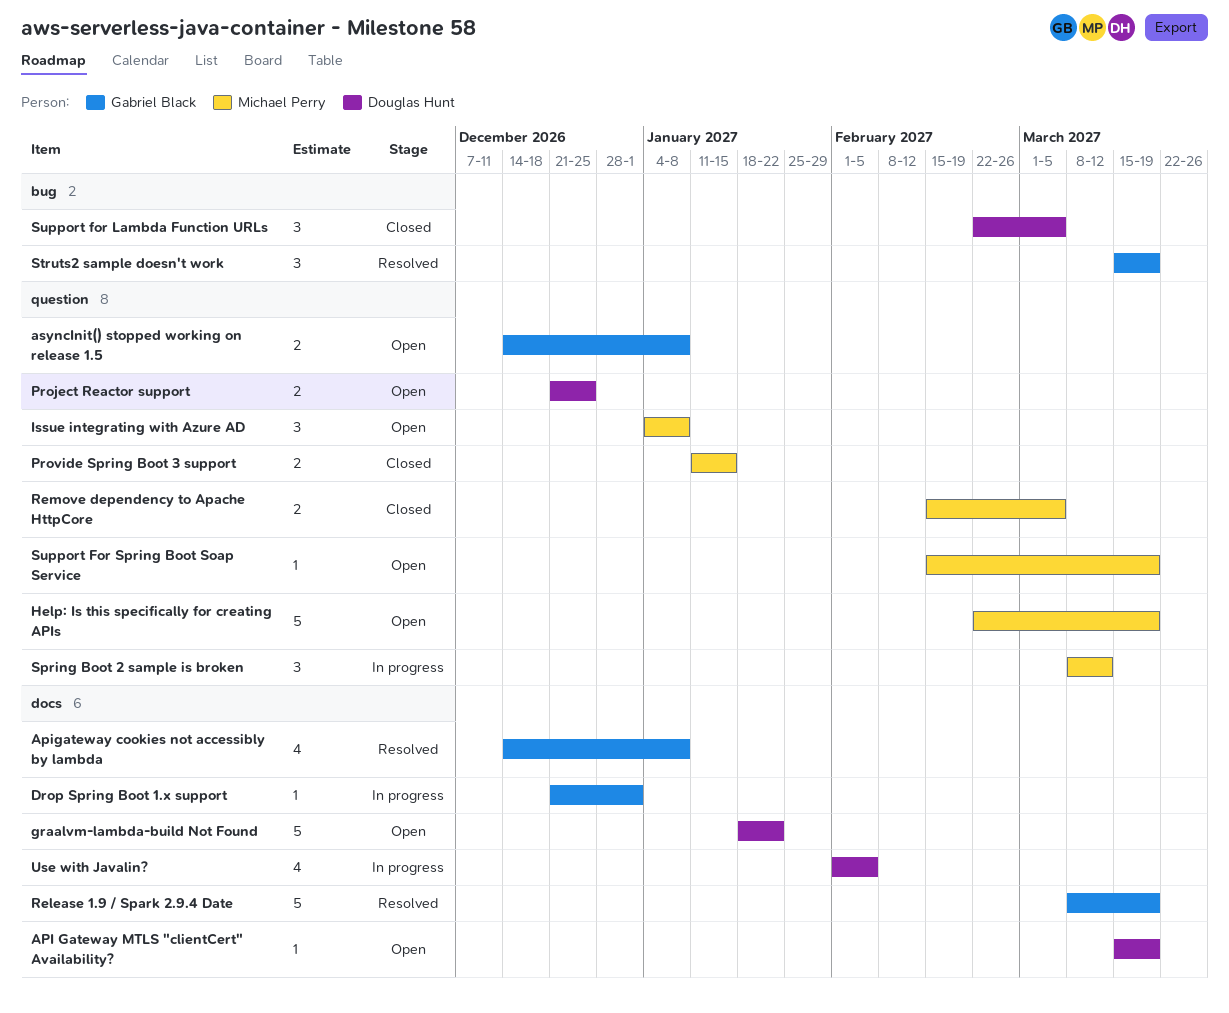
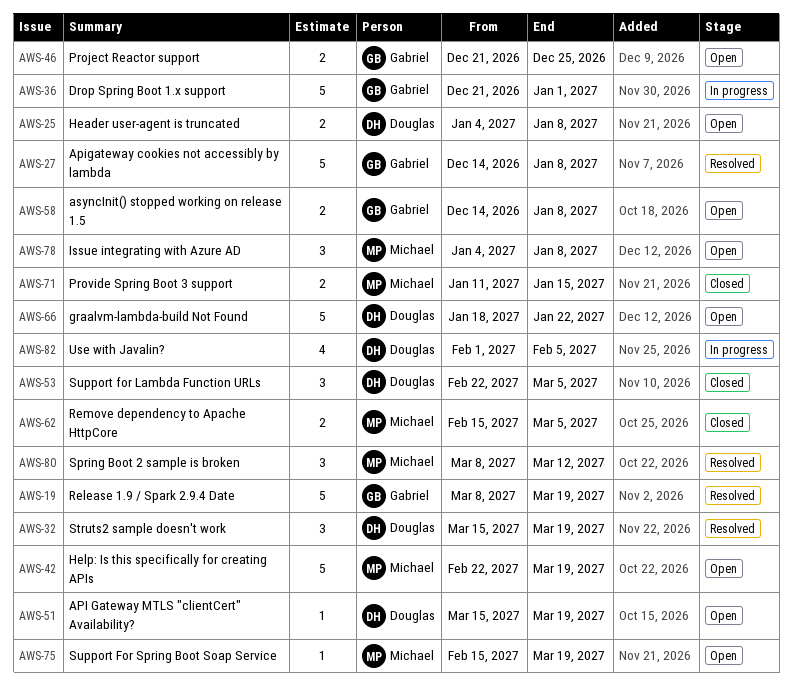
Apigateway cookies not accessibly by lambda, estimate: 4 -> 5
Drop Spring Boot 1.x support, estimate: 1 -> 5
Header user-agent is truncated: none -> present
Project Reactor support, owner: Douglas Hunt -> Gabriel Black
Spring Boot 2 sample is broken, status: In progress -> Resolved
Struts2 sample doesn't work, owner: Gabriel Black -> Douglas Hunt

